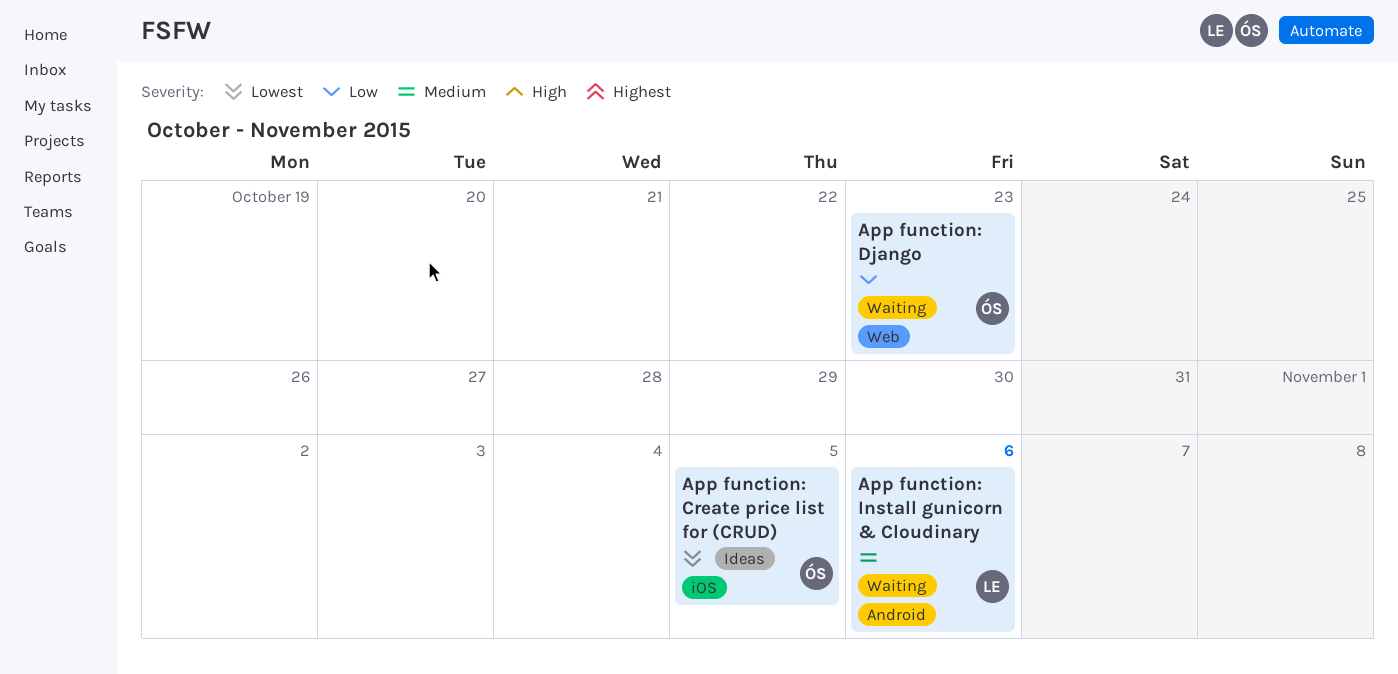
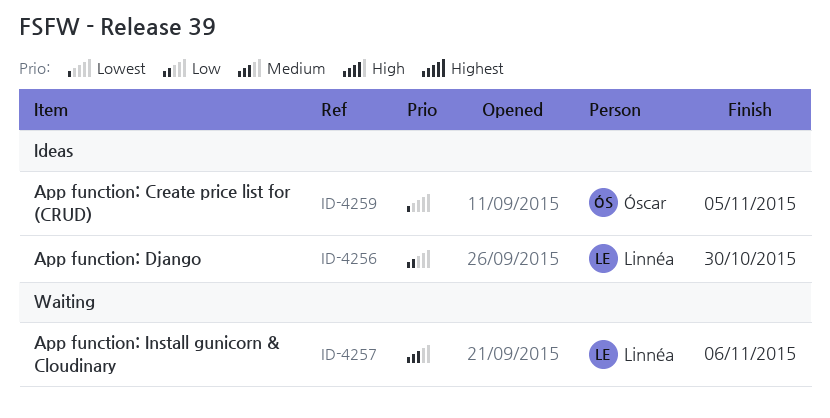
App function: Django, status: Waiting -> Ideas
App function: Django, owner: Óscar -> Linnéa
App function: Django, due: Oct 23 -> Oct 30

